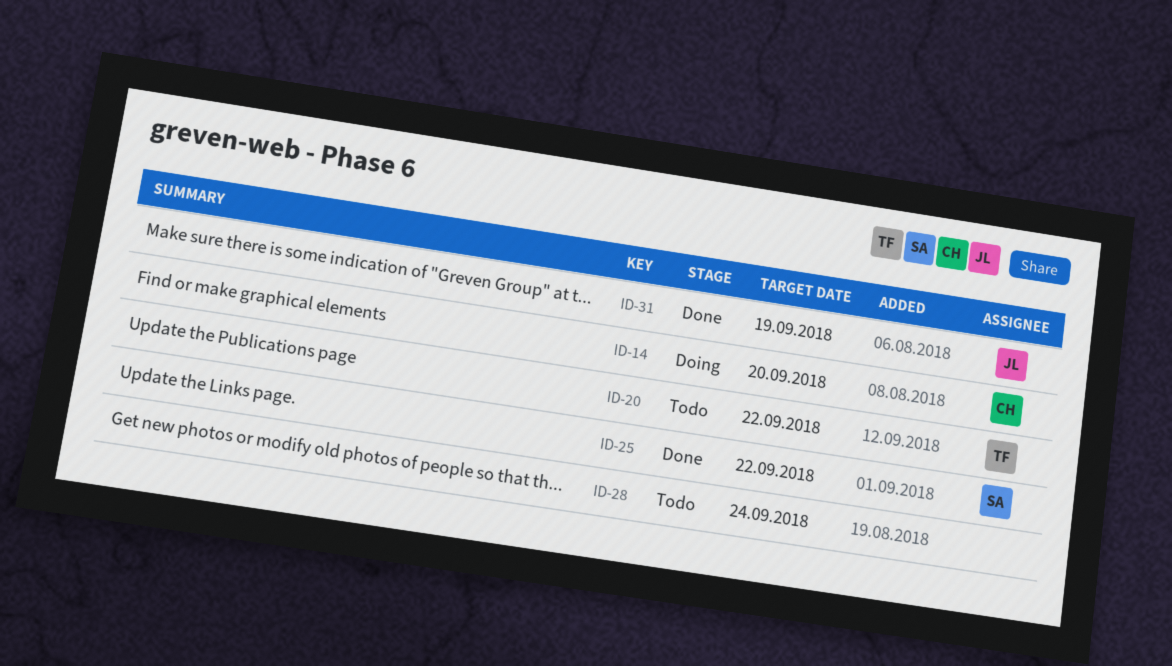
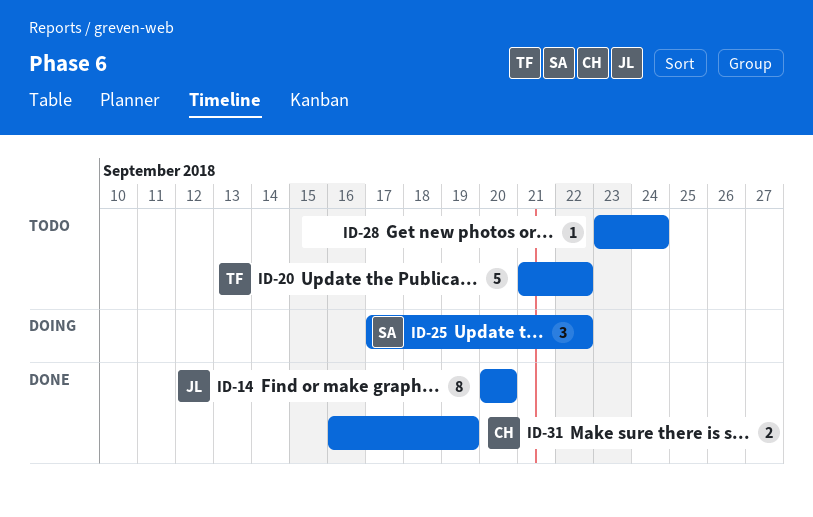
ID-14, status: Doing -> Done
ID-14, owner: CH -> JL
ID-25, status: Done -> Doing
ID-31, owner: JL -> CH

